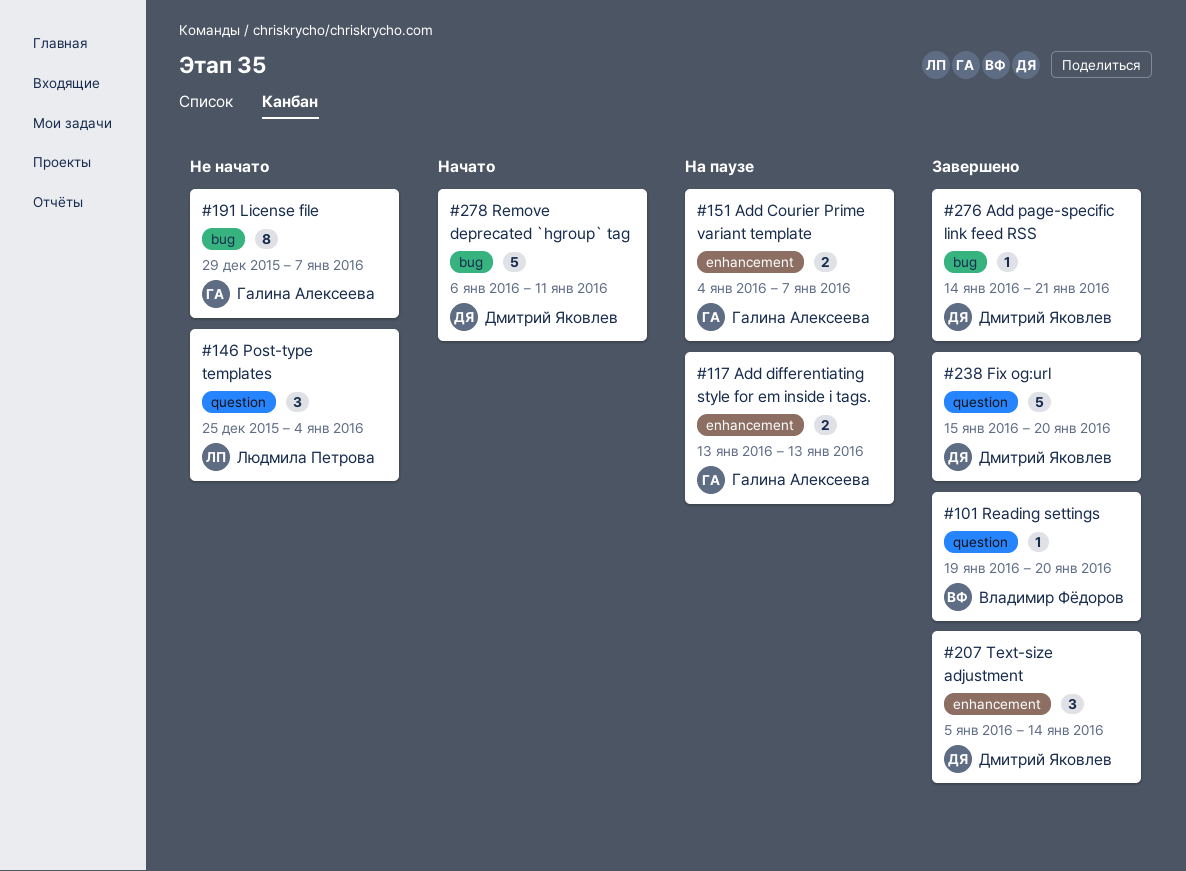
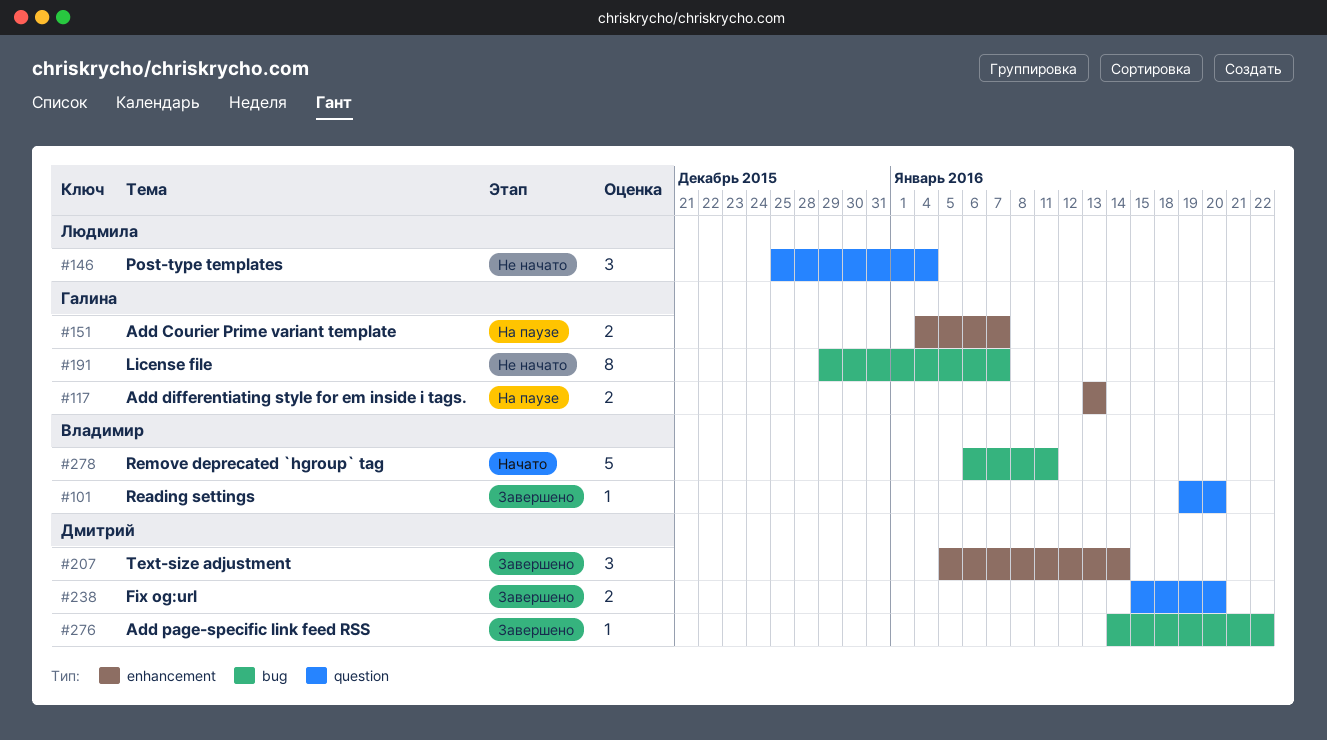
#238, estimate: 5 -> 2
#276, due: Jan 21 -> Jan 22
#278, owner: Дмитрий Яковлев -> Владимир Фёдоров

